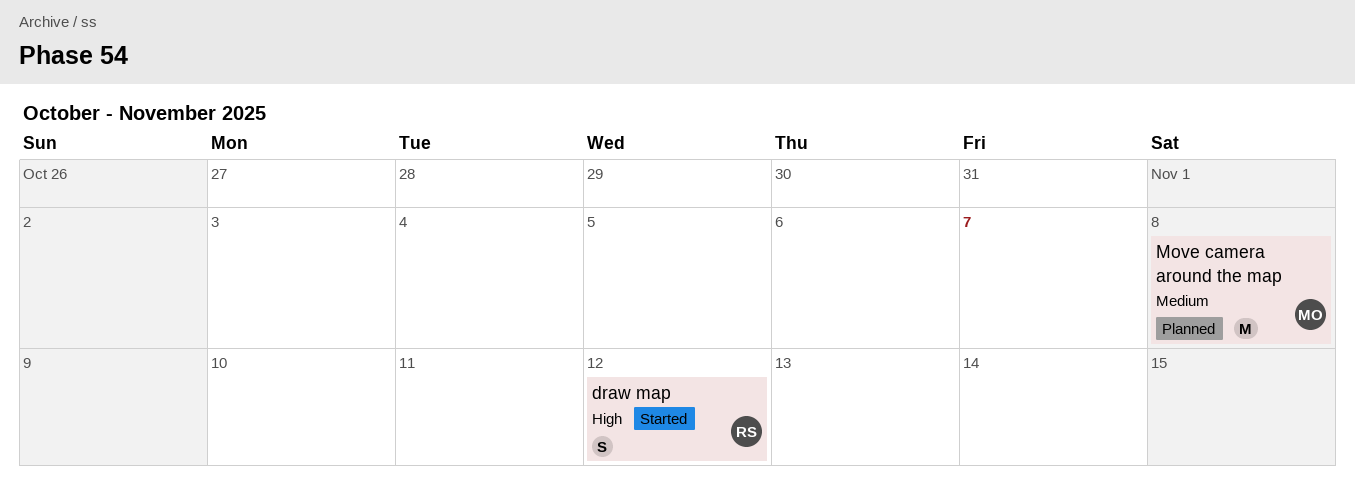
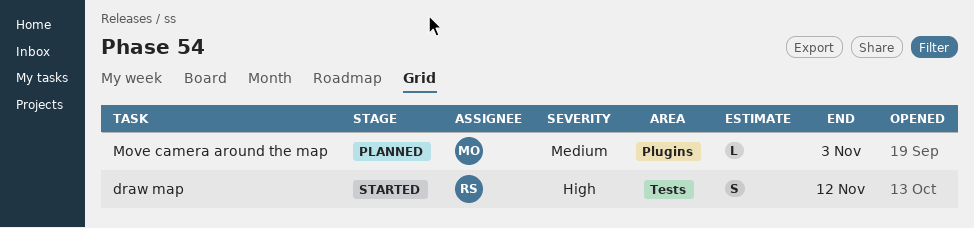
Move camera around the map, estimate: M -> L
Move camera around the map, due: Nov 8 -> Nov 3

